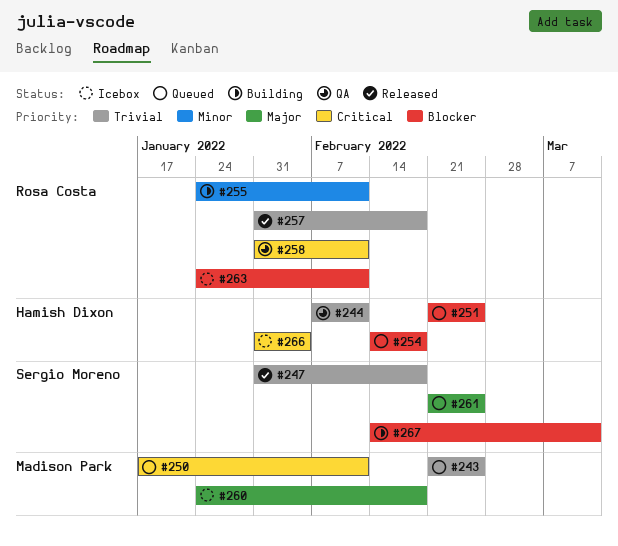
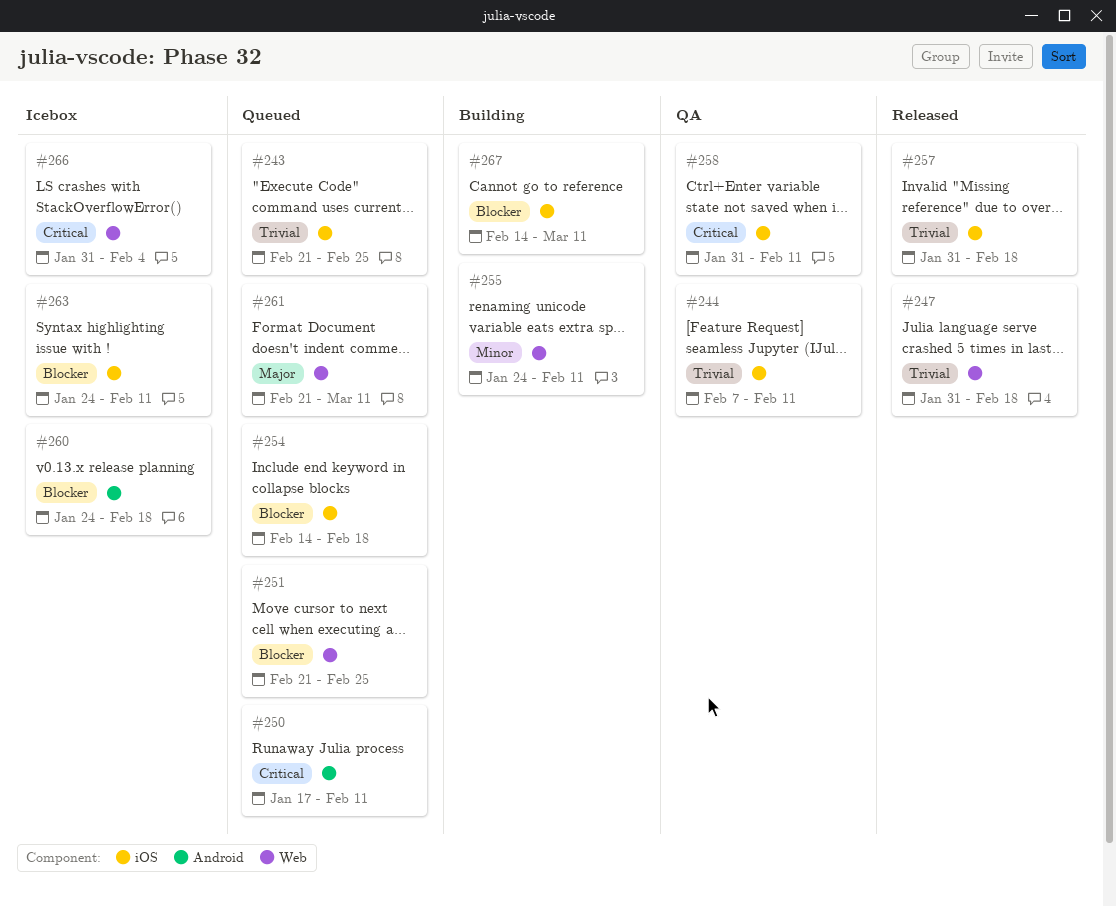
#260, priority: Major -> Blocker
#261, due: Feb 25 -> Mar 11

